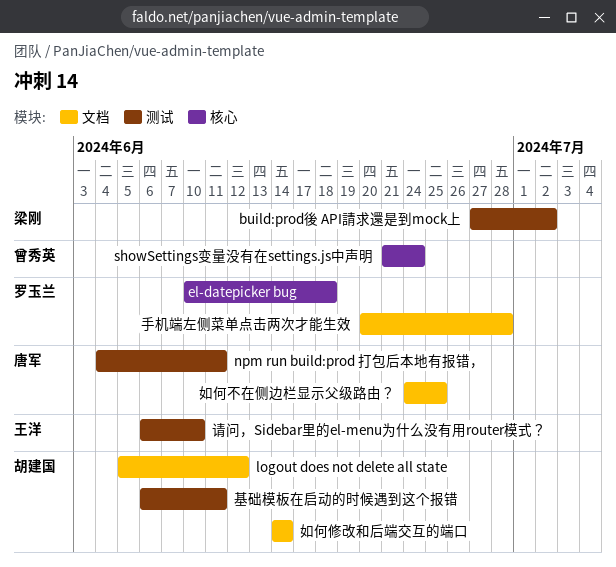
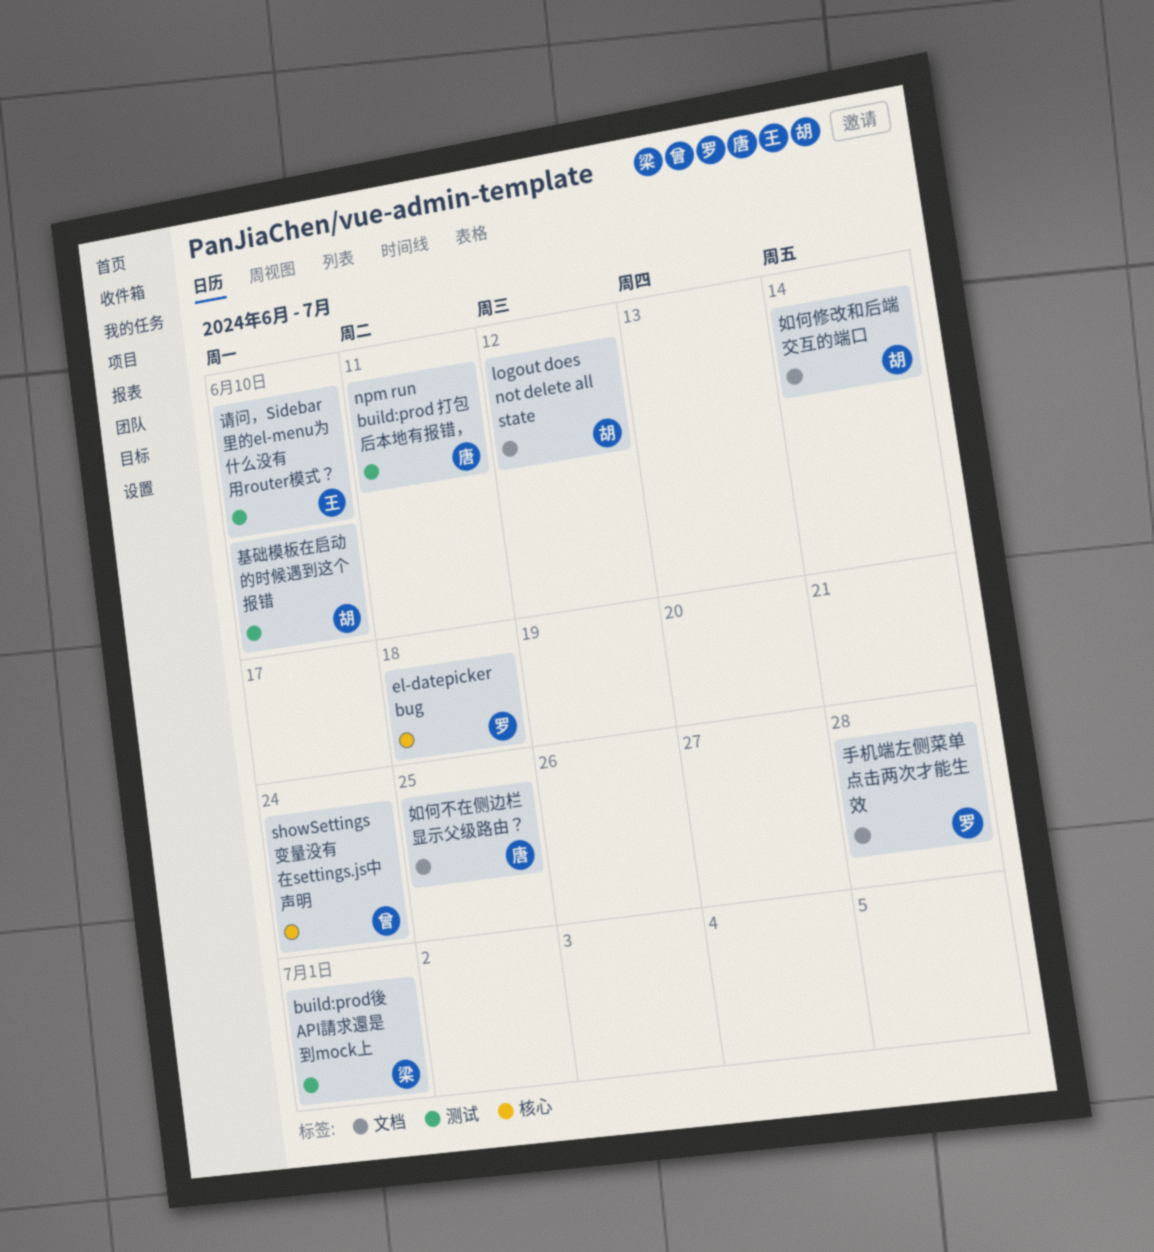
build:prod後 API請求還是到mock上, due: Jul 2 -> Jul 1
基础模板在启动的时候遇到这个报错, due: Jun 11 -> Jun 10

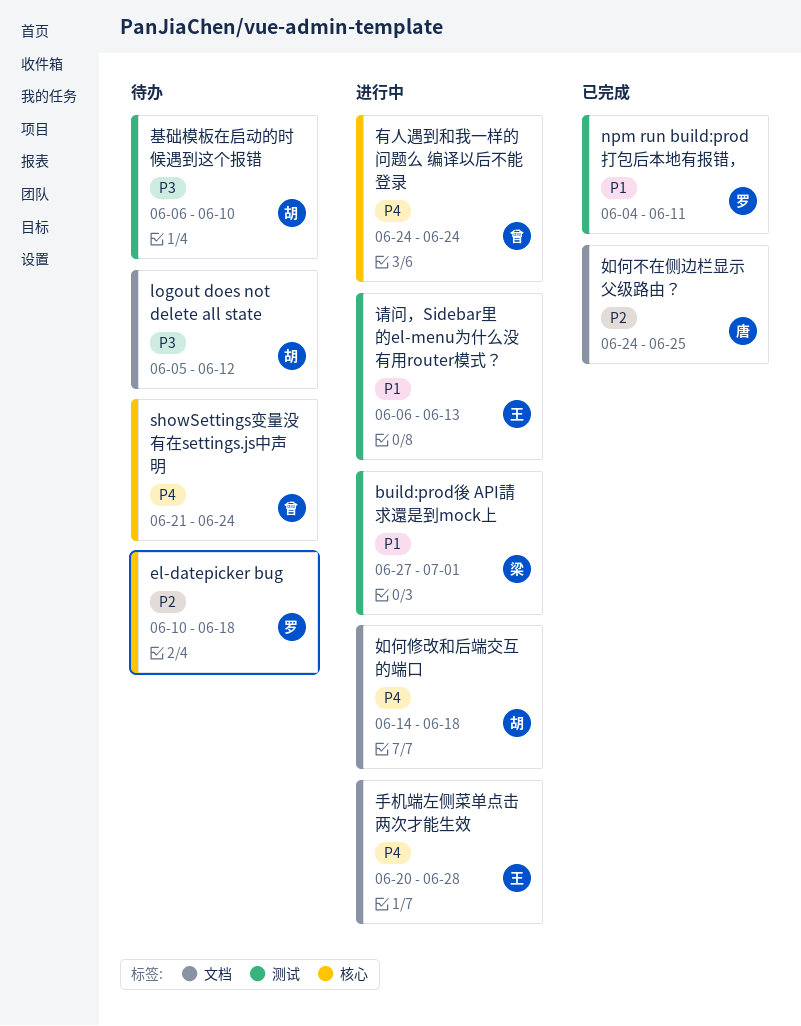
npm run build:prod 打包后本地有报错，, owner: 唐 -> 罗
如何修改和后端交互的端口, due: Jun 14 -> Jun 18
手机端左侧菜单点击两次才能生效, owner: 罗 -> 王
有人遇到和我一样的问题么 编译以后不能登录: none -> present
请问，Sidebar里的el-menu为什么没有用router模式？, due: Jun 10 -> Jun 13

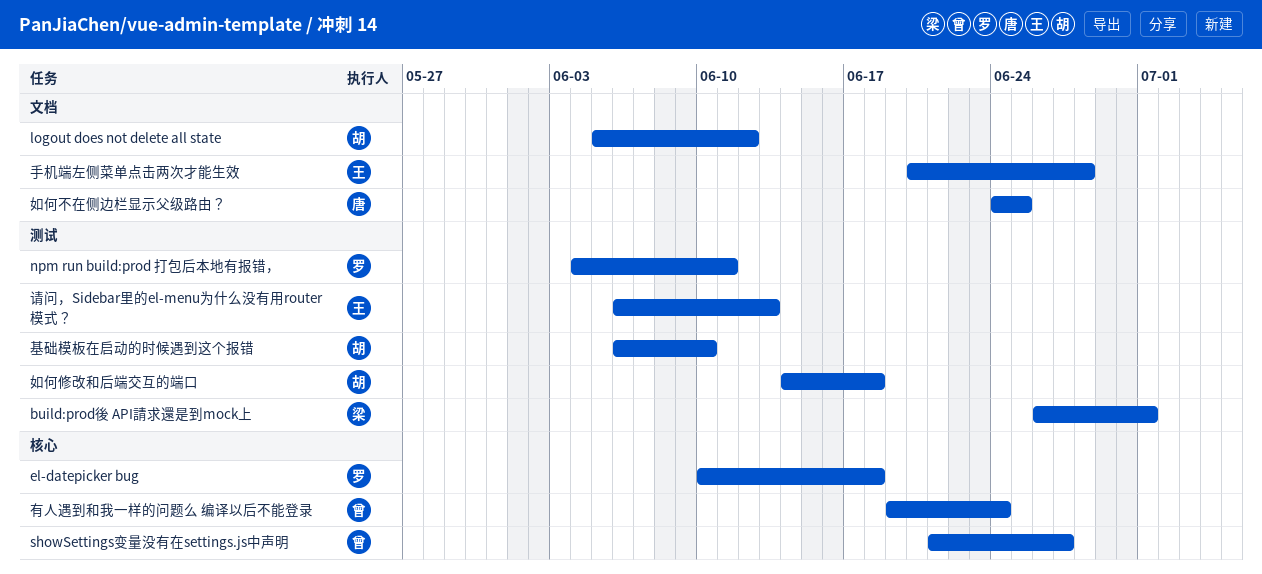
build:prod後 API請求還是到mock上, start: Jun 27 -> Jun 26
showSettings变量没有在settings.js中声明, due: Jun 24 -> Jun 27
如何修改和后端交互的端口, label: 文档 -> 测试
有人遇到和我一样的问题么 编译以后不能登录, start: Jun 24 -> Jun 19

